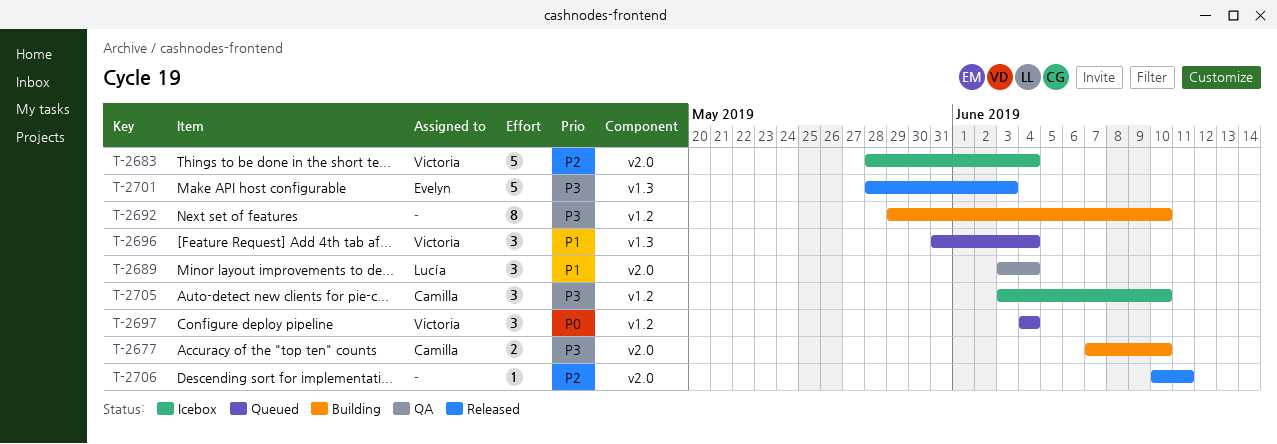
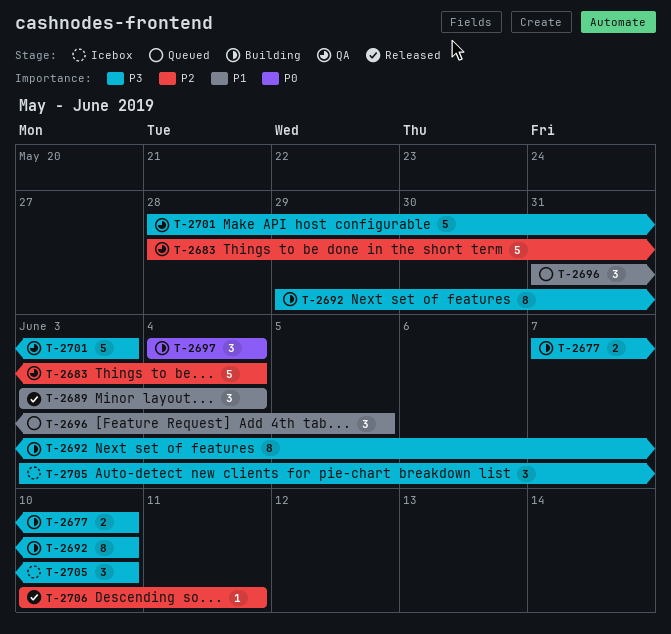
T-2683, status: Icebox -> QA
T-2689, status: QA -> Released
T-2696, due: Jun 4 -> Jun 5
T-2697, status: Queued -> Building
T-2701, status: Released -> QA

